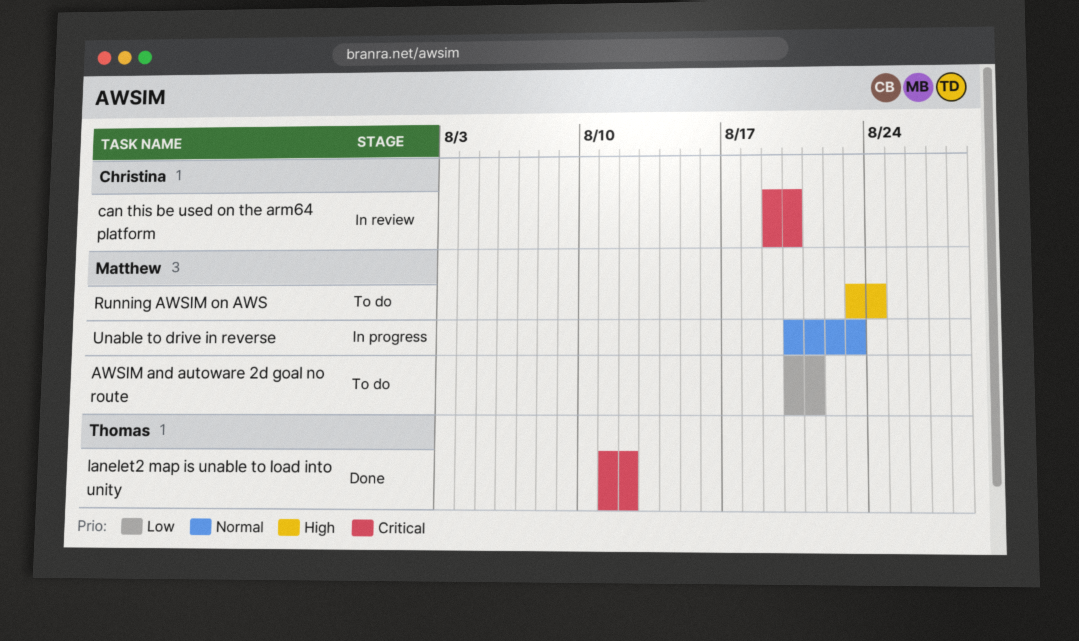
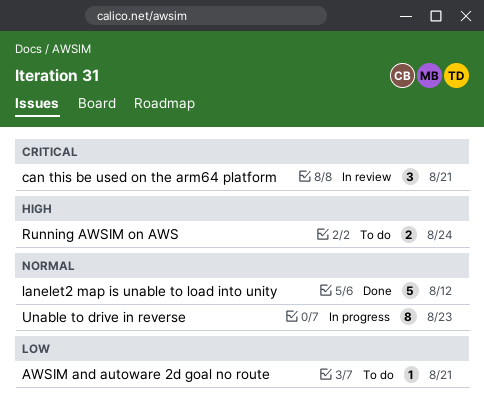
can this be used on the arm64 platform, due: Aug 20 -> Aug 21
lanelet2 map is unable to load into unity, priority: Critical -> Normal

